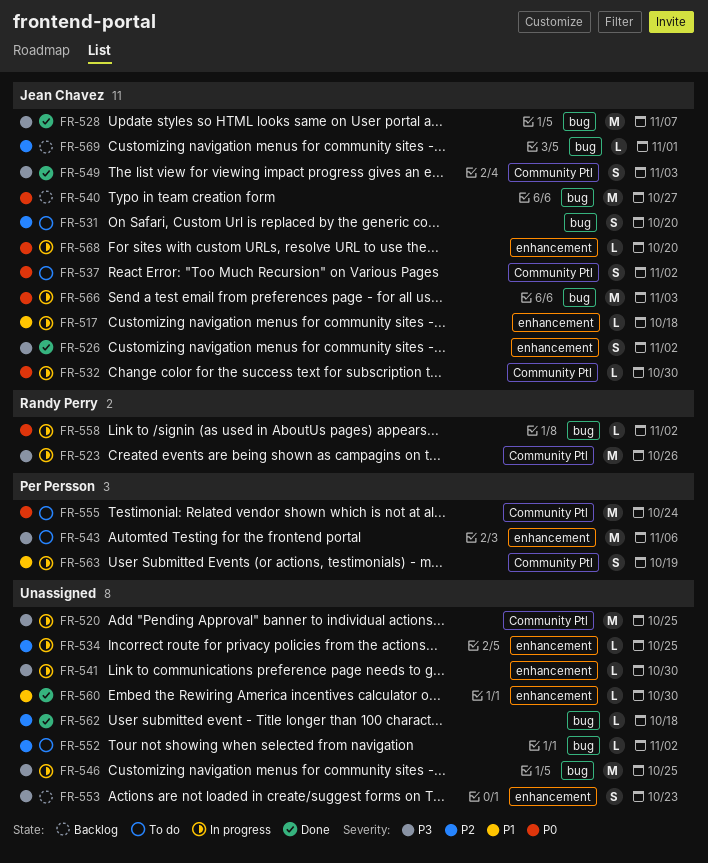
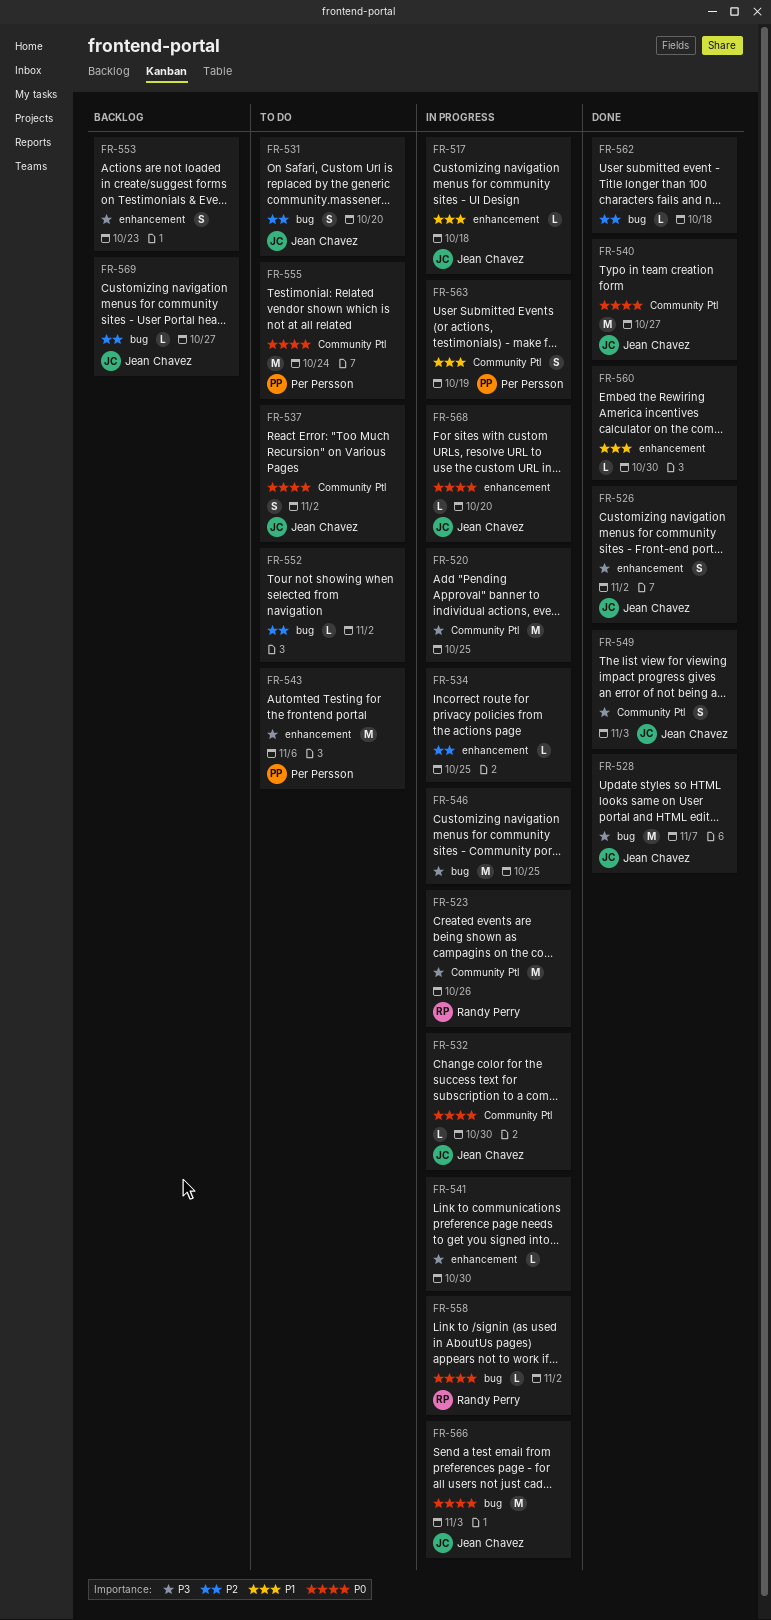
FR-540, status: Backlog -> Done
FR-540, label: bug -> Community Ptl
FR-569, due: Nov 1 -> Oct 27

